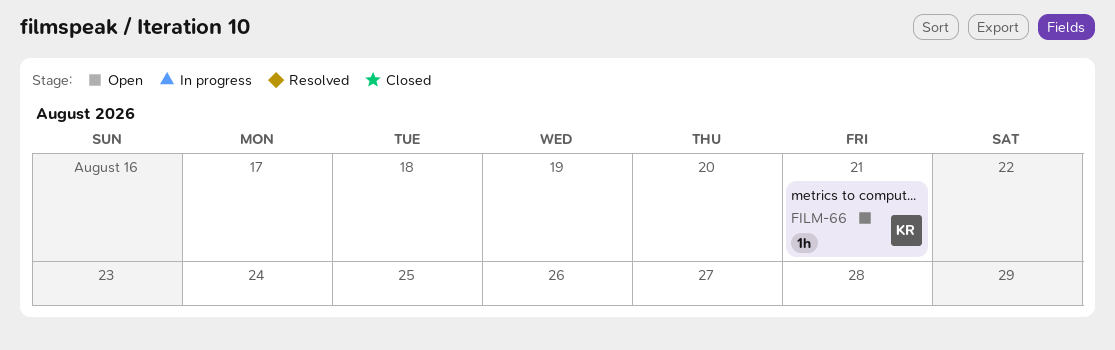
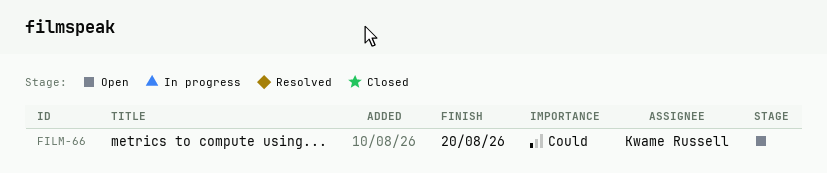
FILM-66, due: Aug 21 -> Aug 20

